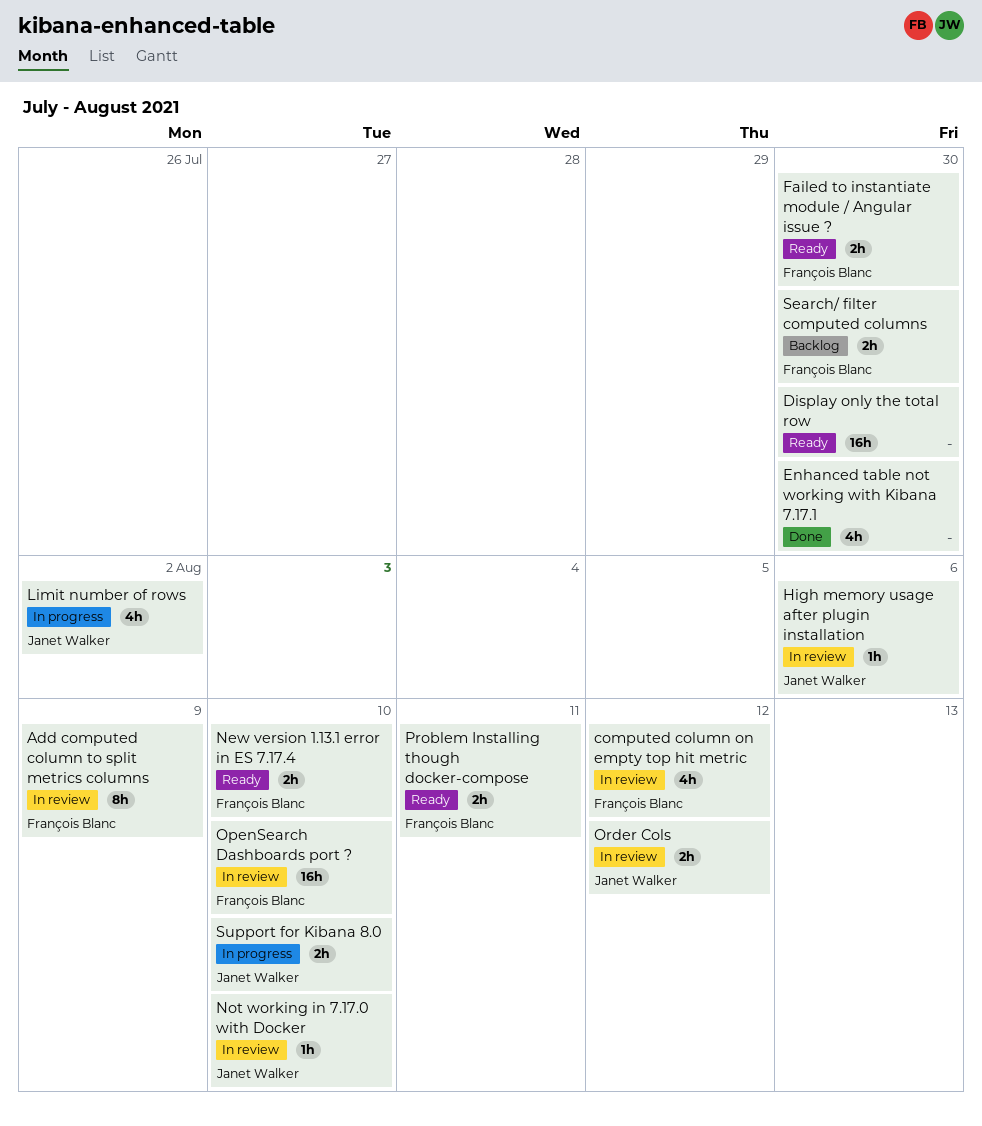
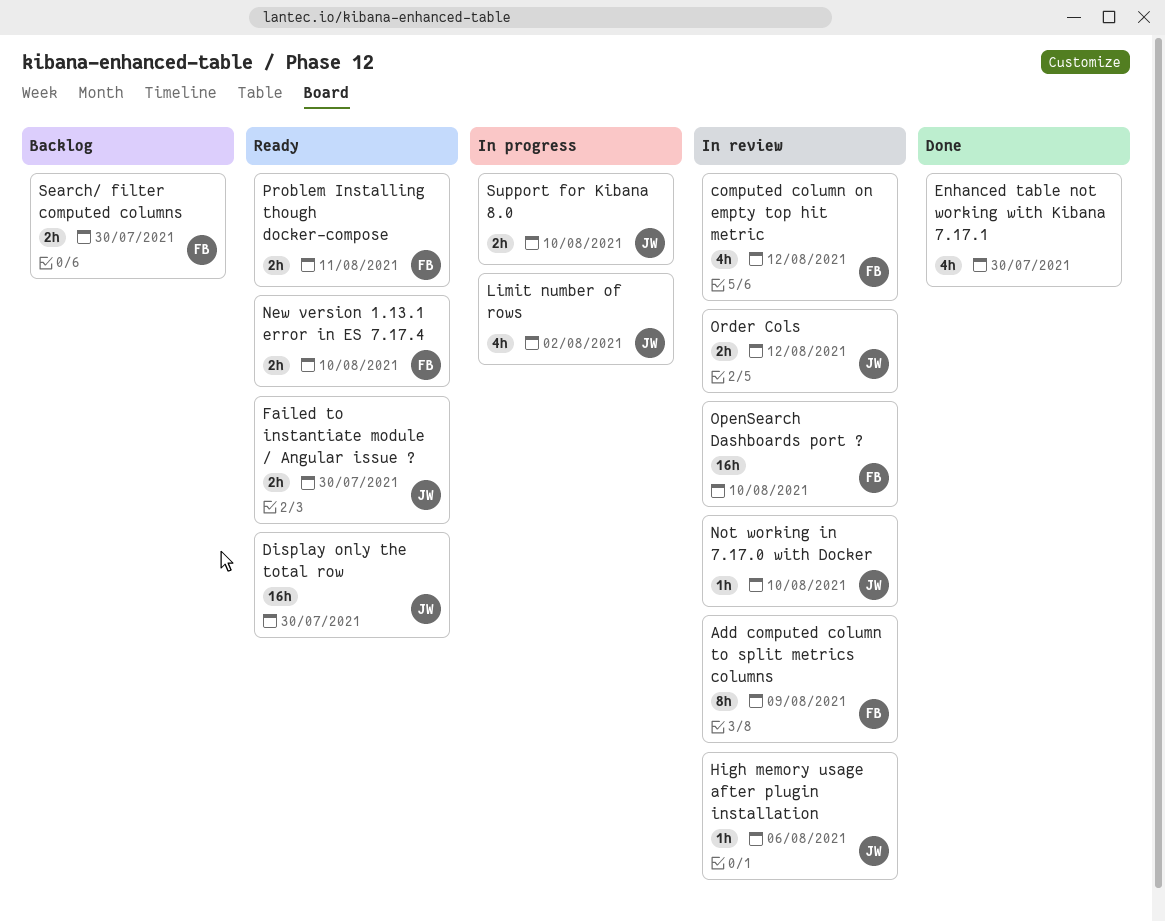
Display only the total row, owner: none -> Janet Walker
Failed to instantiate module / Angular issue ?, owner: François Blanc -> Janet Walker

